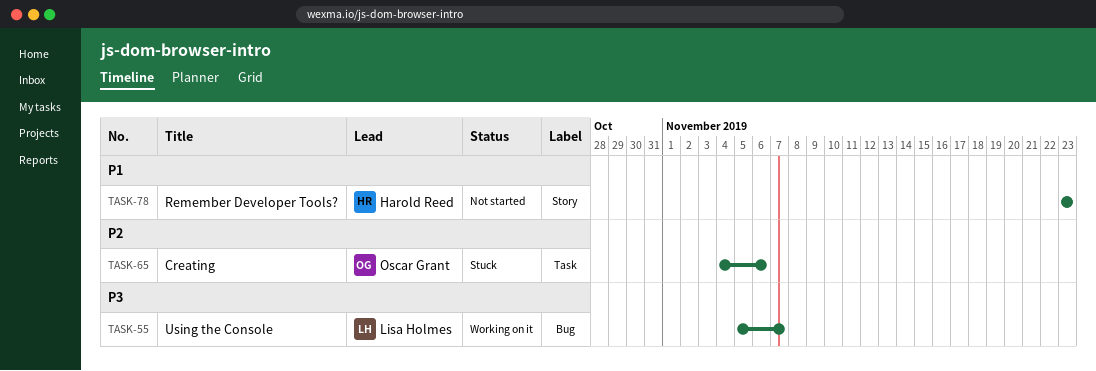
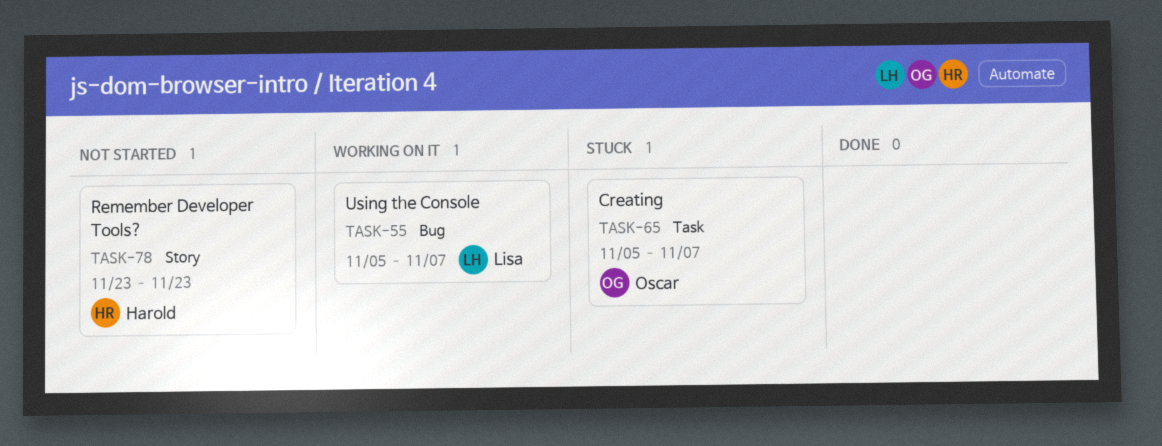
TASK-65, start: Nov 4 -> Nov 5
TASK-65, due: Nov 6 -> Nov 7

